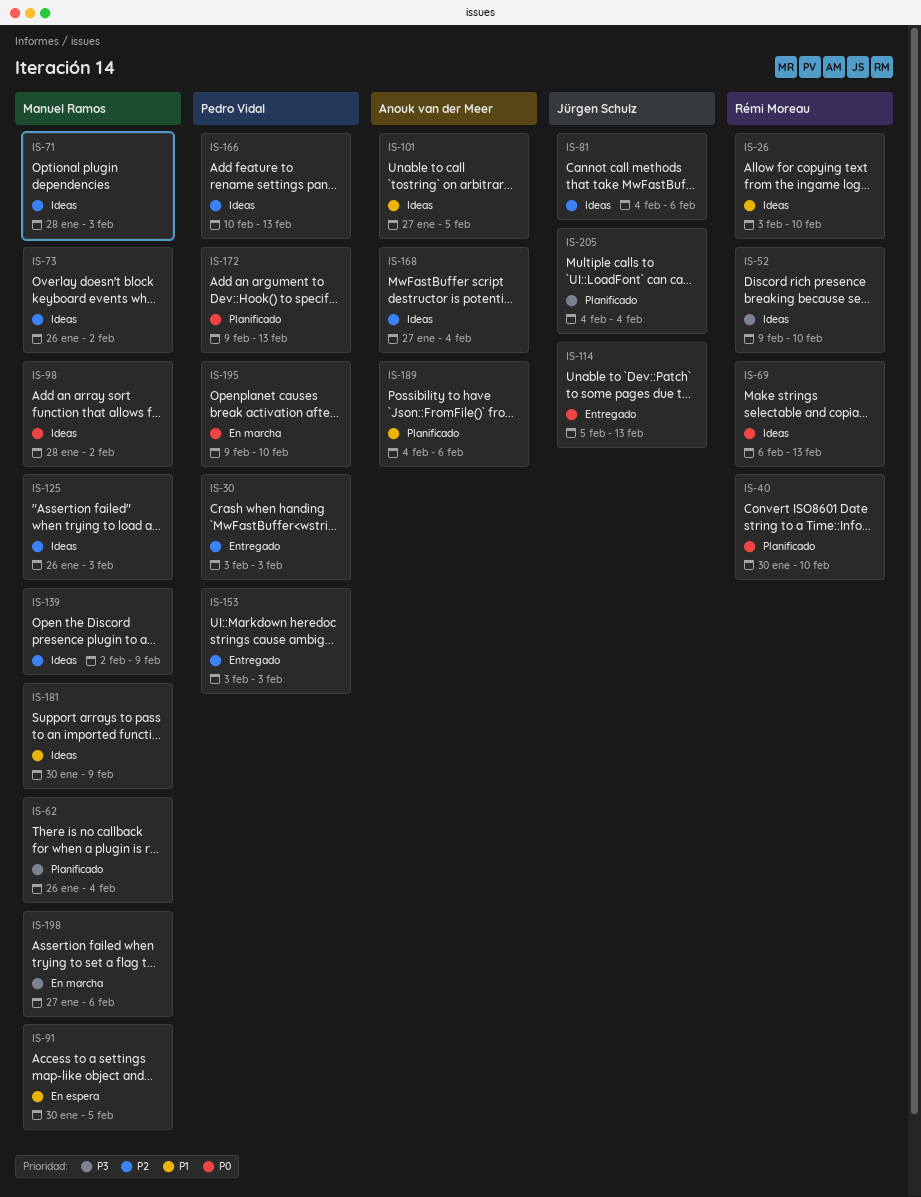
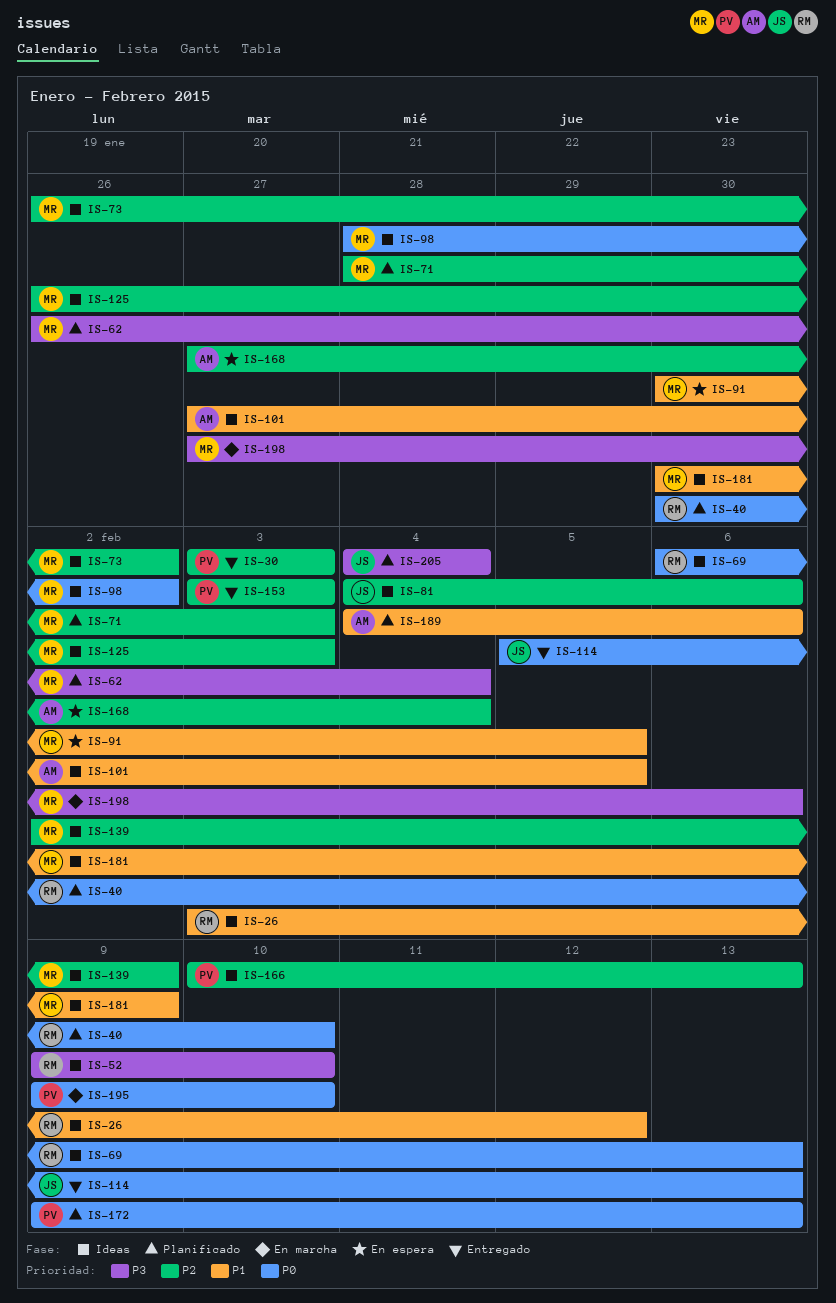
IS-26, due: Feb 10 -> Feb 12
IS-71, status: Ideas -> Planificado
IS-168, status: Ideas -> En espera

